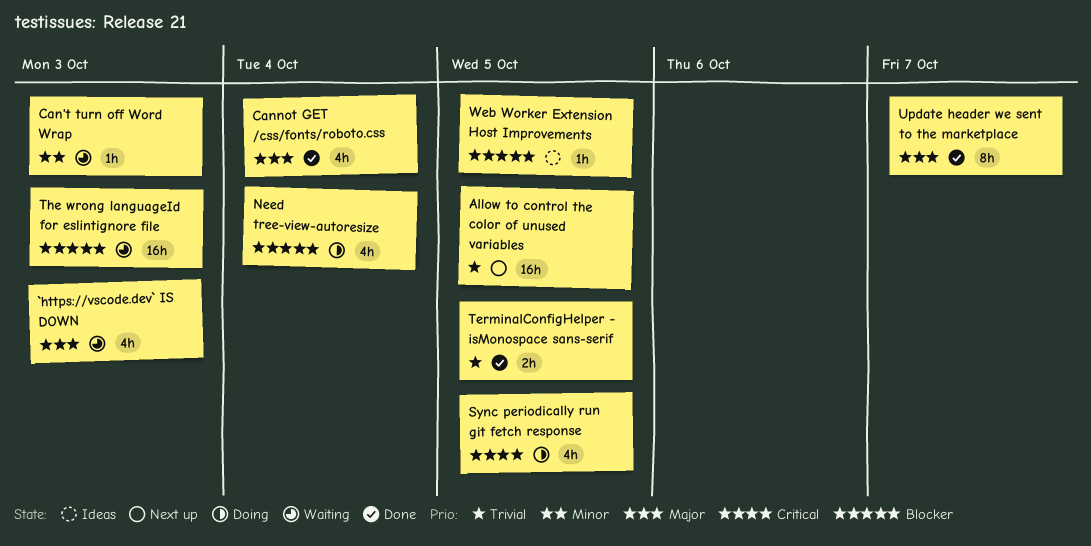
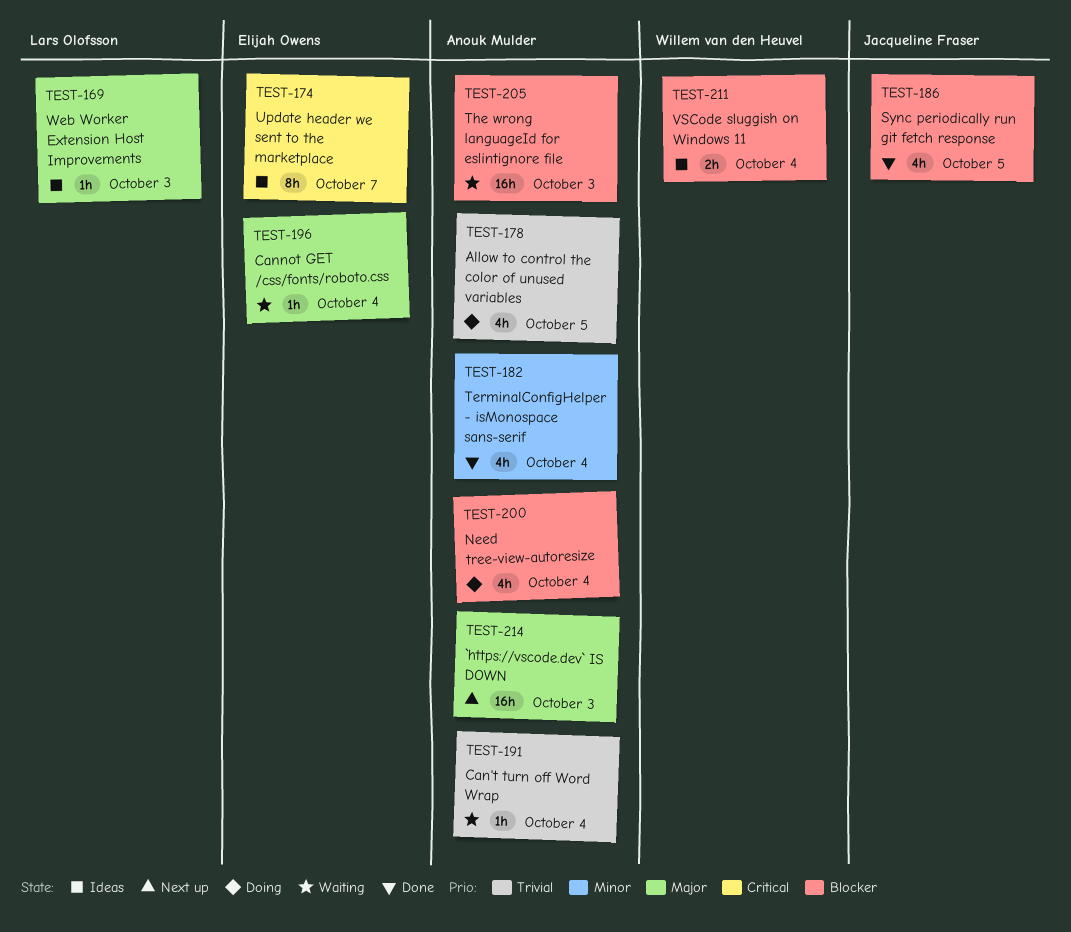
`https://vscode.dev` IS DOWN, status: Waiting -> Next up
`https://vscode.dev` IS DOWN, estimate: 4h -> 16h
Allow to control the color of unused variables, status: Next up -> Doing
Allow to control the color of unused variables, estimate: 16h -> 4h
Can't turn off Word Wrap, priority: Minor -> Trivial
Can't turn off Word Wrap, due: Oct 3 -> Oct 4
Cannot GET /css/fonts/roboto.css, status: Done -> Waiting
Cannot GET /css/fonts/roboto.css, estimate: 4h -> 1h
Sync periodically run git fetch response, status: Doing -> Done
Sync periodically run git fetch response, priority: Critical -> Blocker
TerminalConfigHelper - isMonospace sans-serif, priority: Trivial -> Minor
TerminalConfigHelper - isMonospace sans-serif, estimate: 2h -> 4h
TerminalConfigHelper - isMonospace sans-serif, due: Oct 5 -> Oct 4
Update header we sent to the marketplace, status: Done -> Ideas
Update header we sent to the marketplace, priority: Major -> Critical
VSCode sluggish on Windows 11: none -> present
Web Worker Extension Host Improvements, priority: Blocker -> Major
Web Worker Extension Host Improvements, due: Oct 5 -> Oct 3

